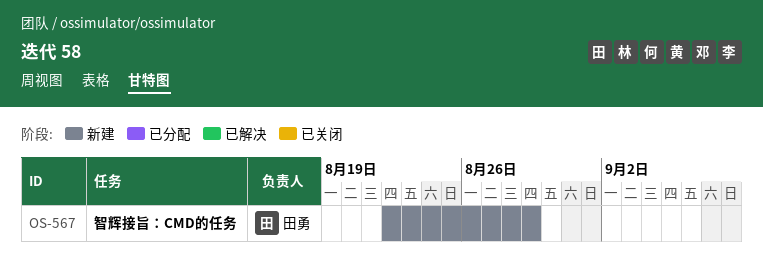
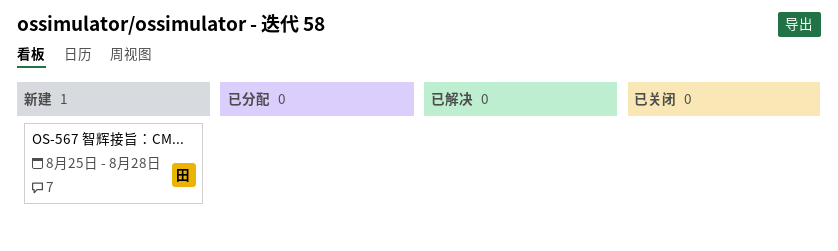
OS-567, start: Aug 22 -> Aug 25
OS-567, due: Aug 29 -> Aug 28

